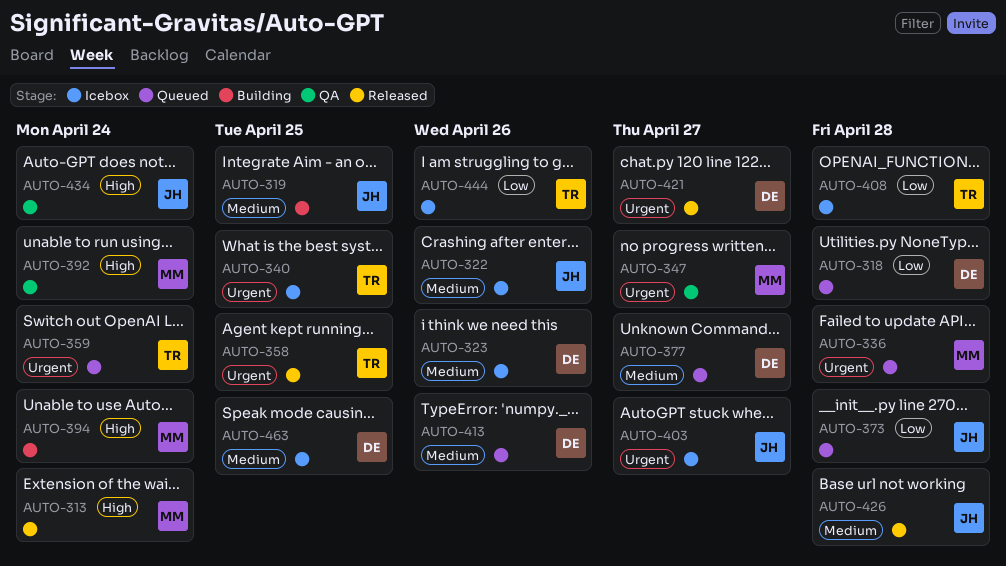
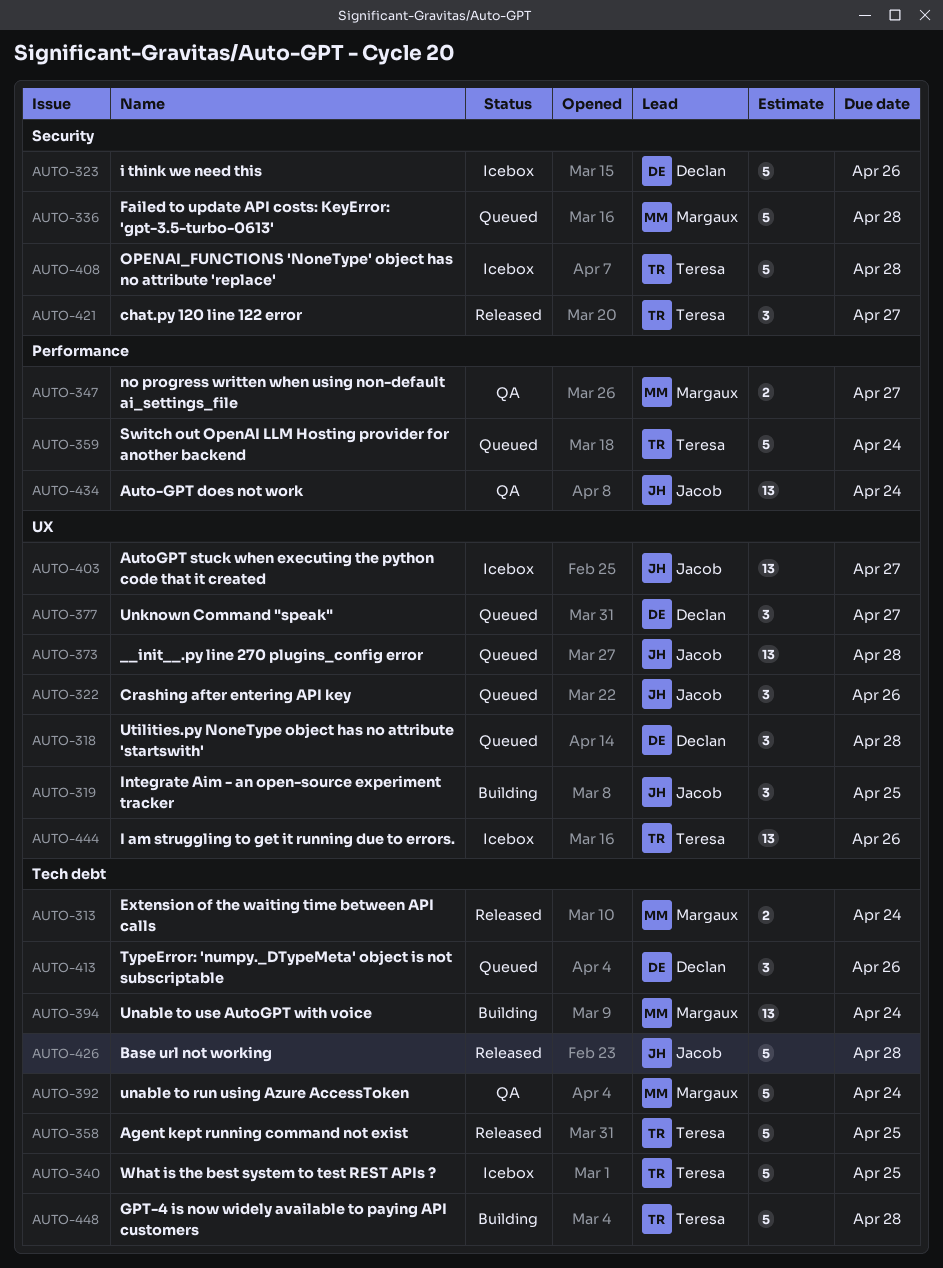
AUTO-322, status: Icebox -> Queued
AUTO-421, owner: Declan -> Teresa
AUTO-448: none -> present
AUTO-463: present -> none

